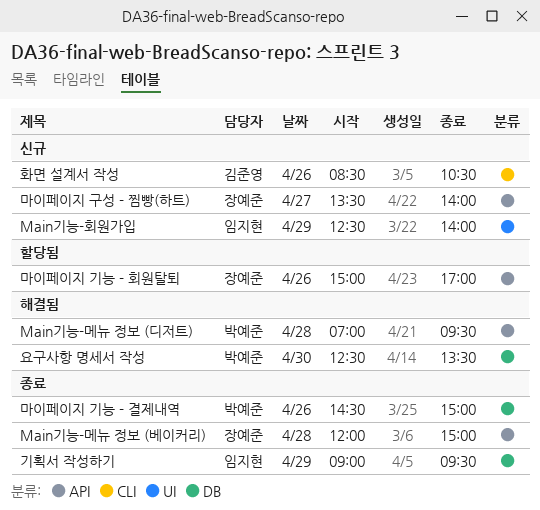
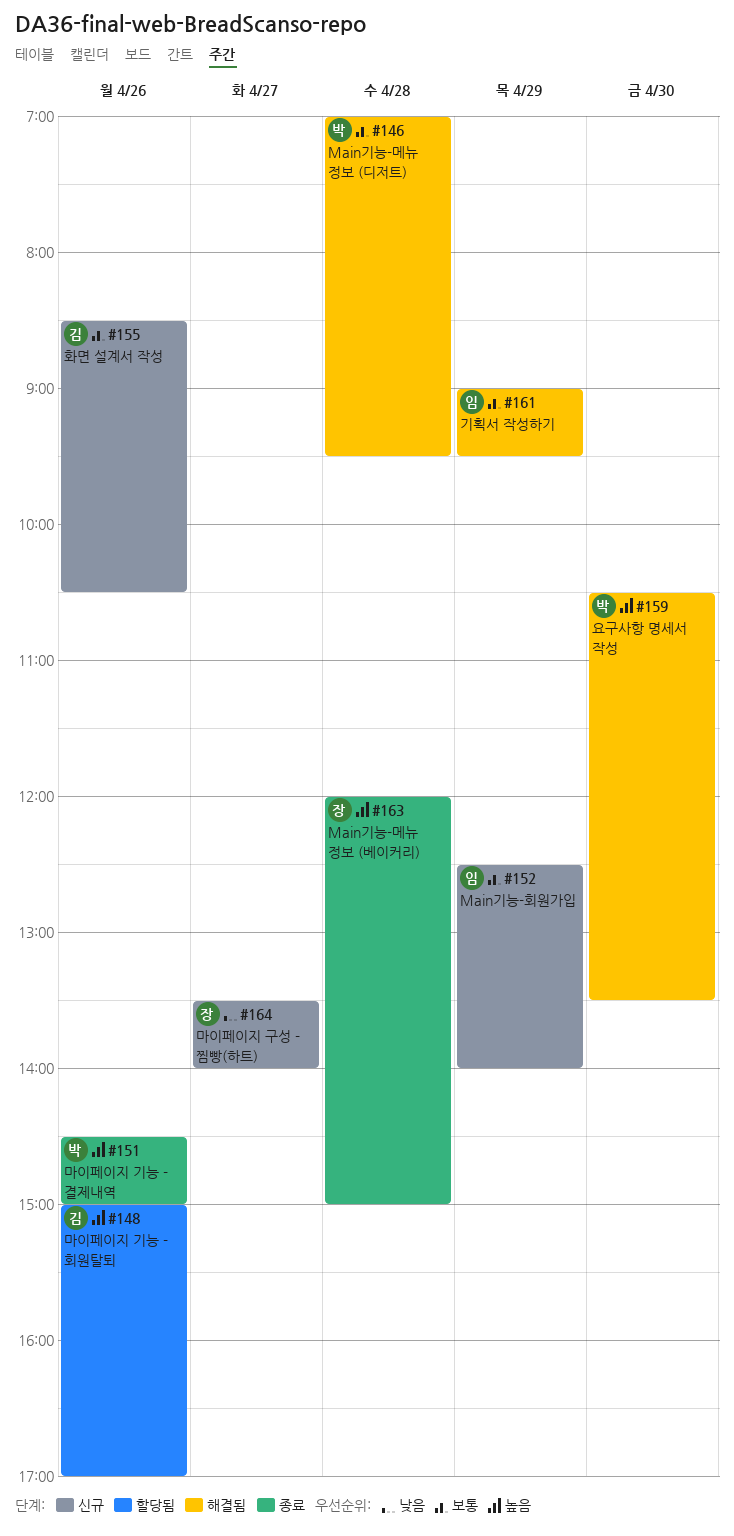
기획서 작성하기, status: 종료 -> 해결됨
마이페이지 기능 - 회원탈퇴, owner: 장예준 -> 김준영
요구사항 명세서 작성, begins: 12:30 -> 10:30

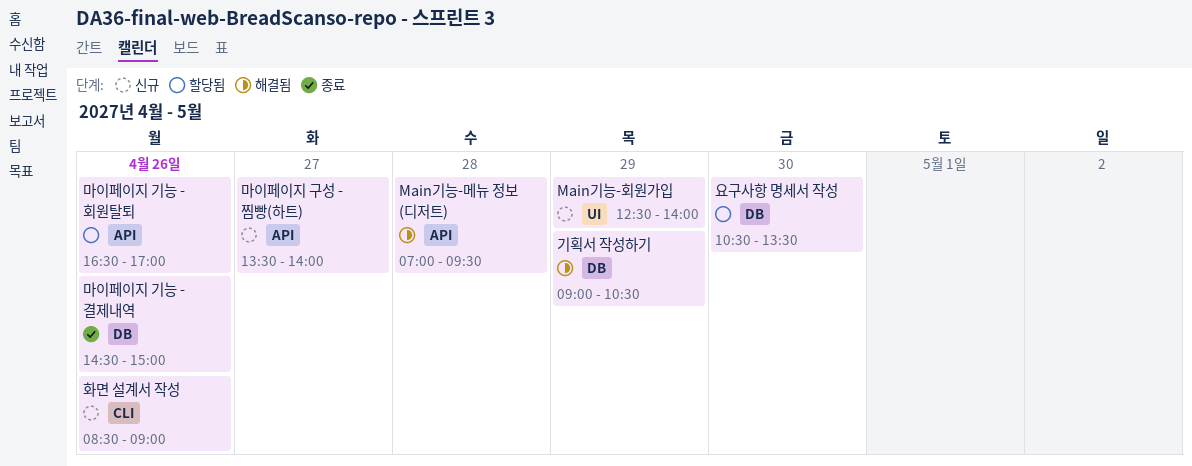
Main기능-메뉴 정보 (베이커리): present -> none
기획서 작성하기, ends: 09:30 -> 10:30
마이페이지 기능 - 회원탈퇴, begins: 15:00 -> 16:30
요구사항 명세서 작성, status: 해결됨 -> 할당됨
화면 설계서 작성, ends: 10:30 -> 09:00

